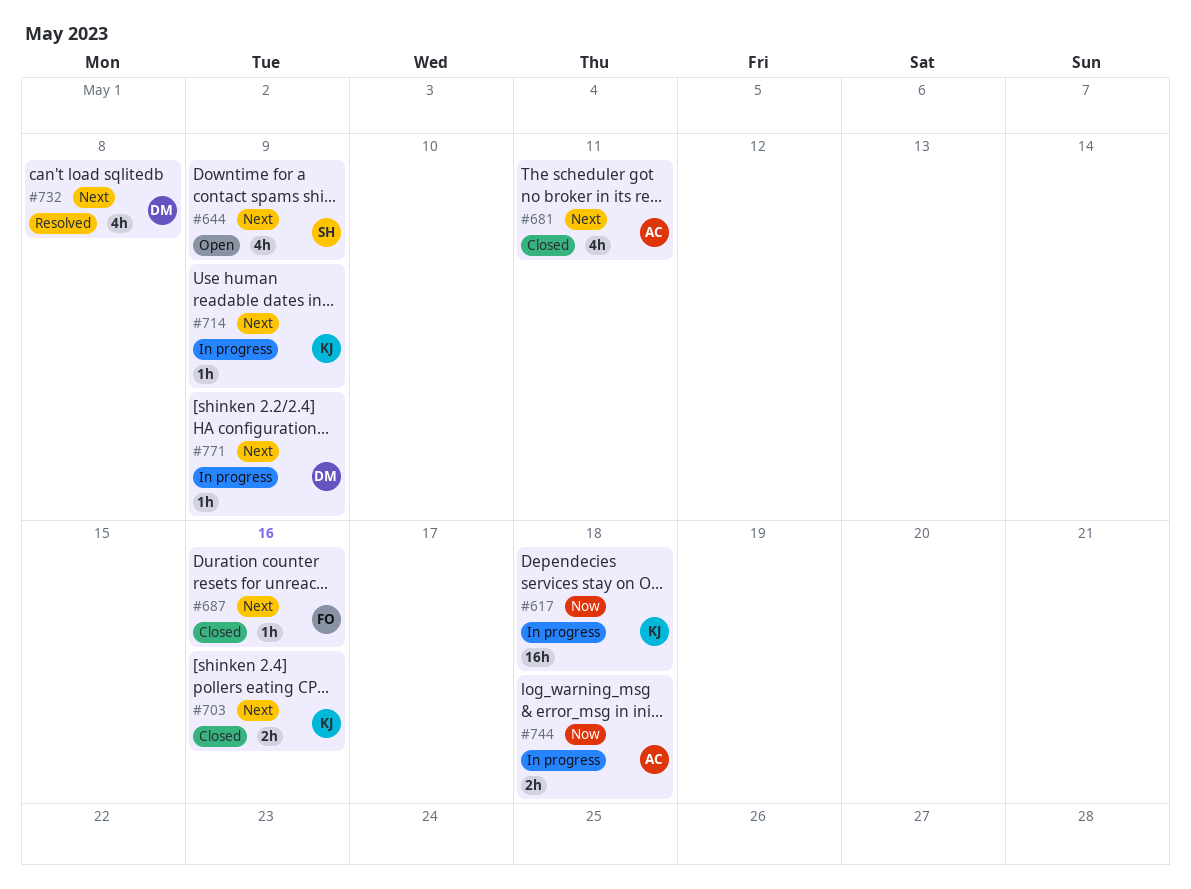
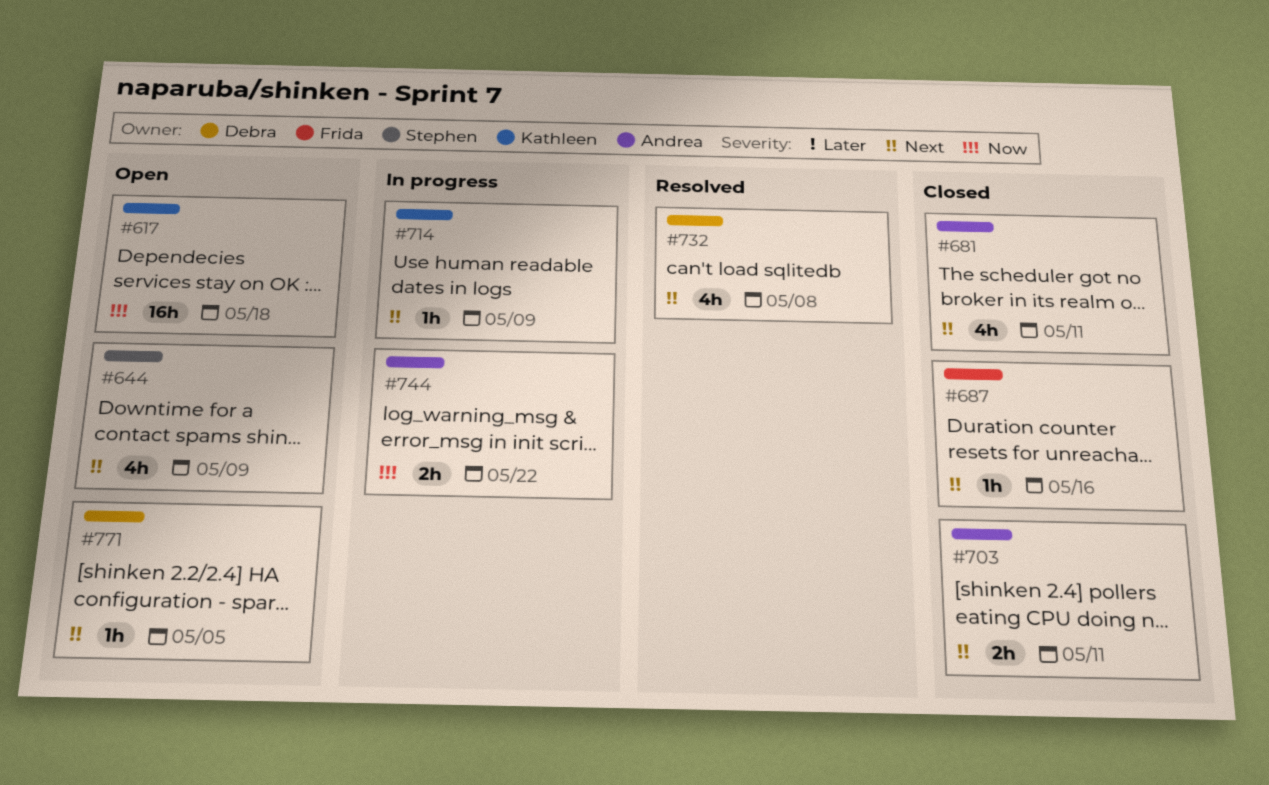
#617, status: In progress -> Open
#703, owner: Kathleen -> Andrea
#703, due: May 16 -> May 11
#744, due: May 18 -> May 22
#771, status: In progress -> Open
#771, due: May 9 -> May 5

